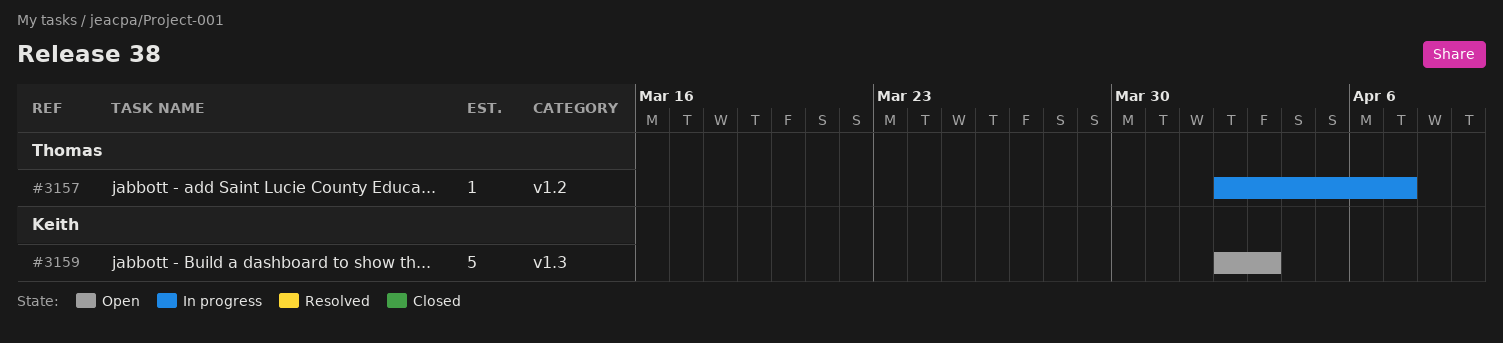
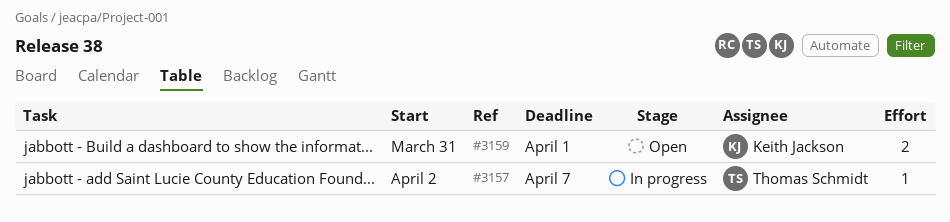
#3159, estimate: 5 -> 2
#3159, start: Apr 2 -> Mar 31
#3159, due: Apr 3 -> Apr 1

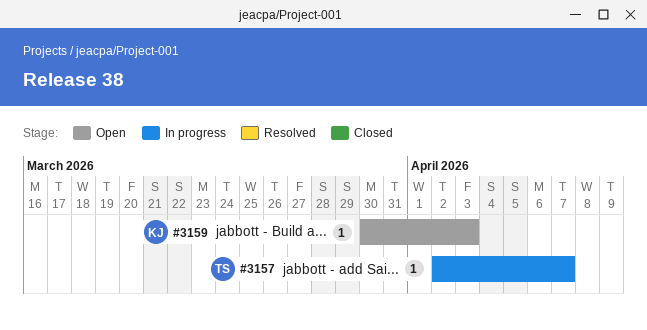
#3159, estimate: 2 -> 1
#3159, start: Mar 31 -> Mar 30
#3159, due: Apr 1 -> Apr 3

